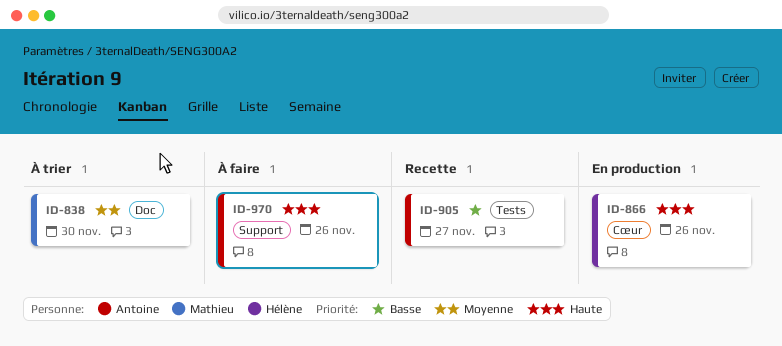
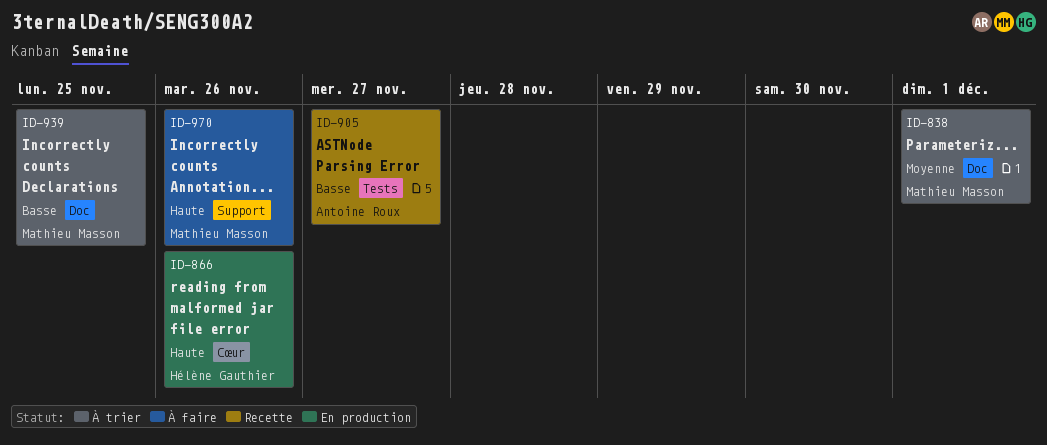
ID-838, due: Nov 30 -> Dec 1
ID-939: none -> present
ID-970, owner: Antoine Roux -> Mathieu Masson

